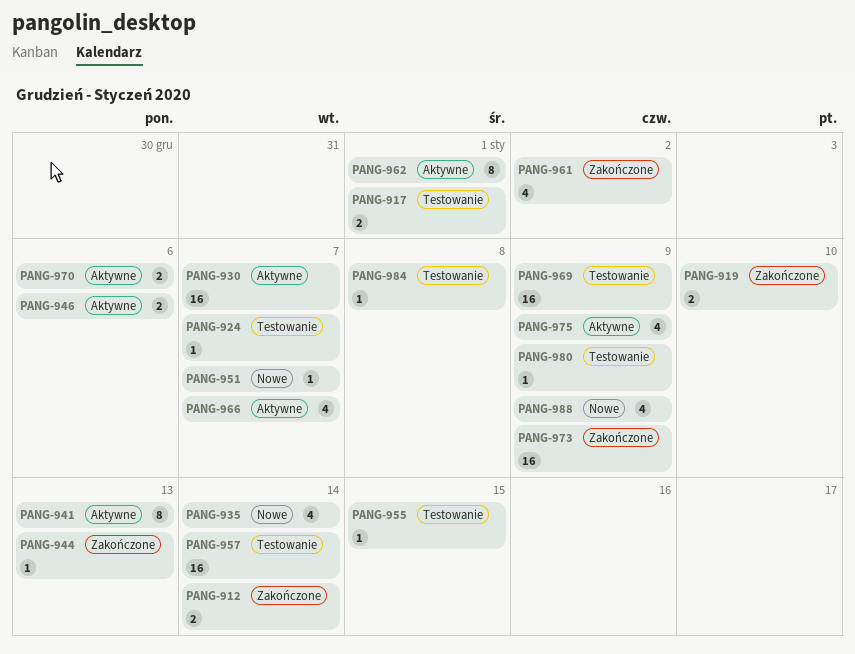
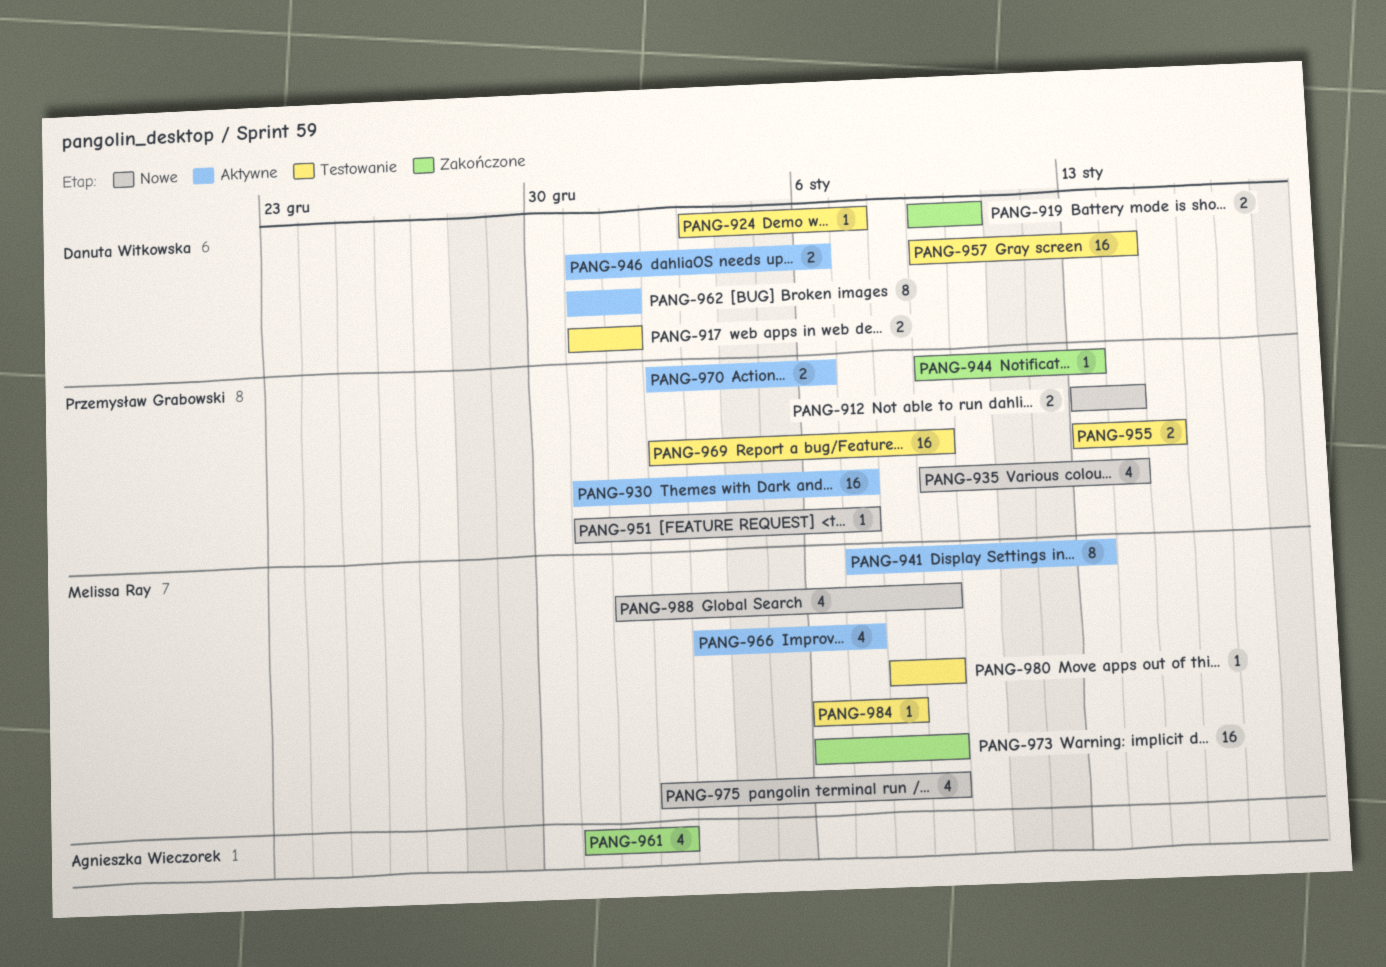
PANG-912, status: Zakończone -> Nowe
PANG-955, estimate: 1 -> 2
PANG-975, status: Aktywne -> Nowe

